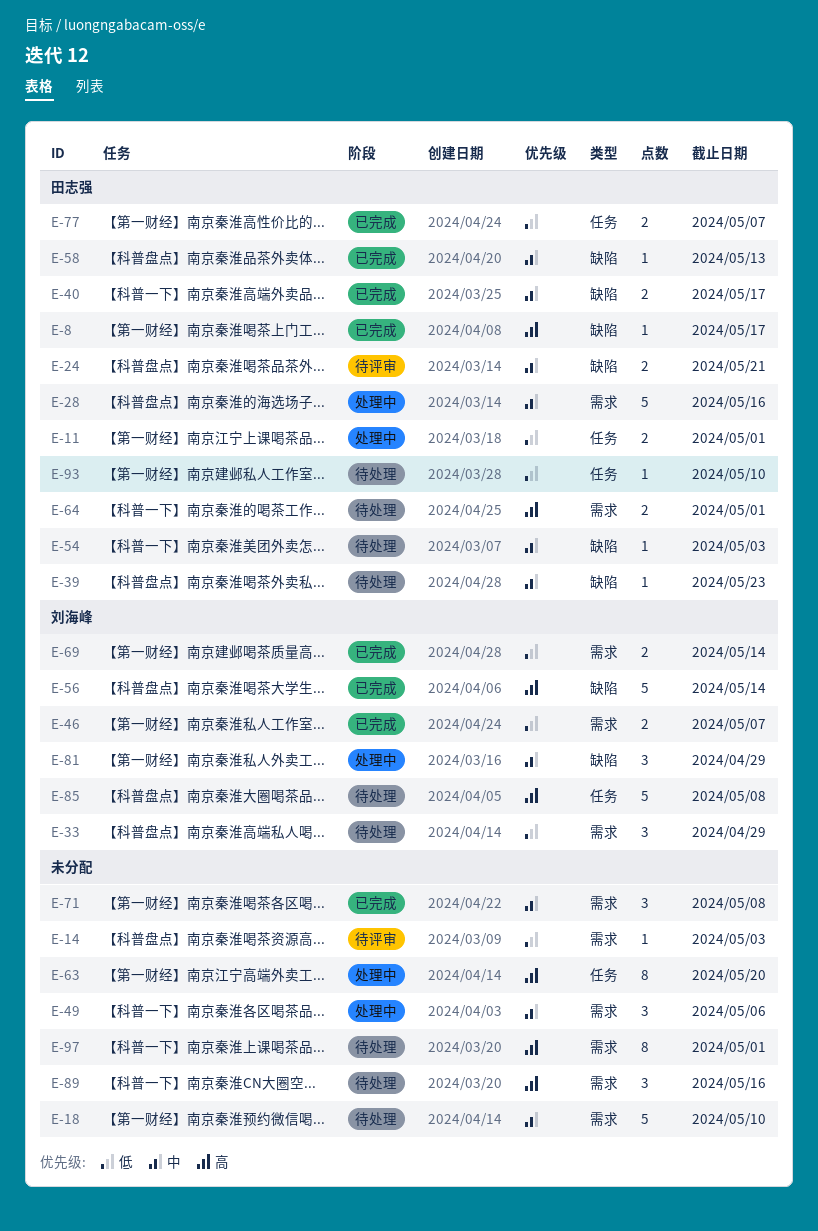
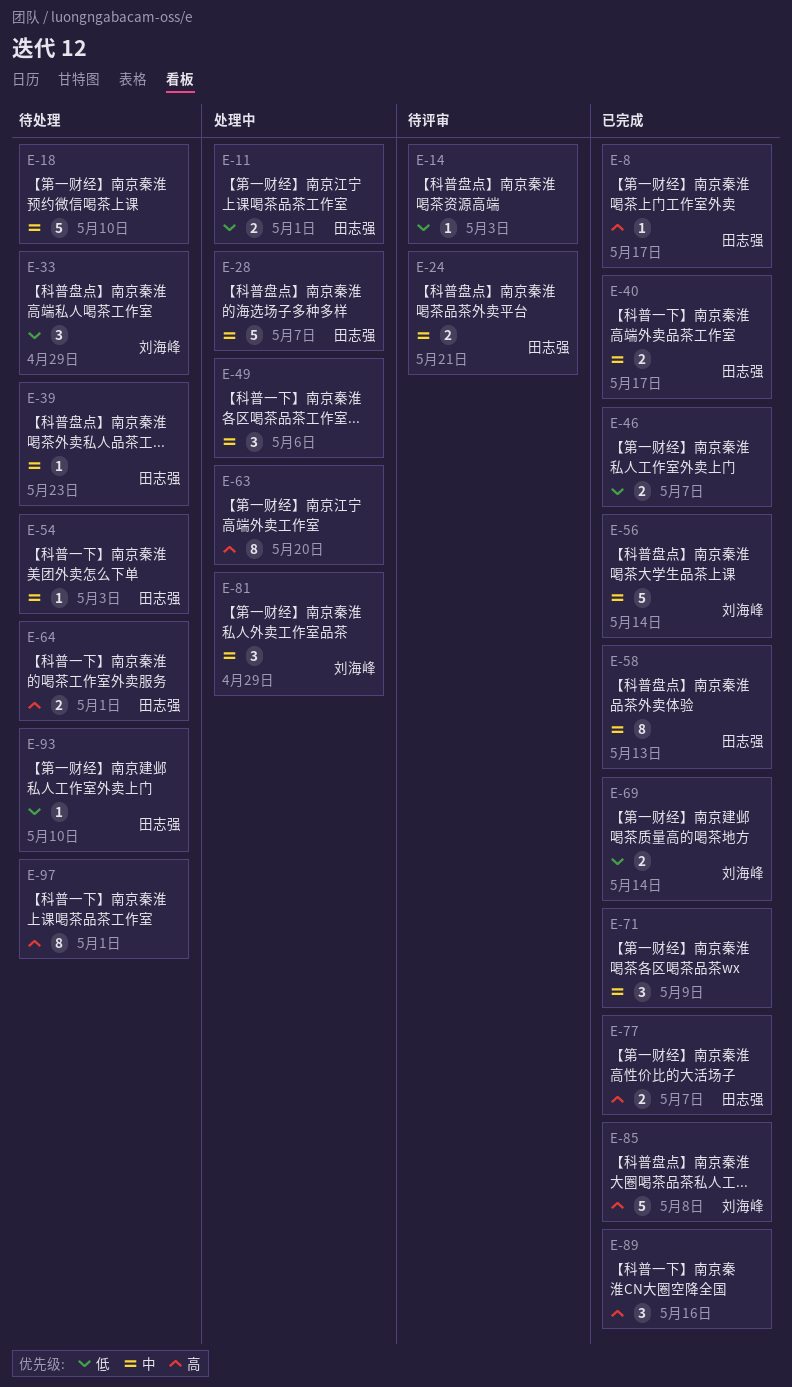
E-28, due: May 16 -> May 7
E-46, owner: 刘海峰 -> none
E-56, priority: 高 -> 中
E-58, estimate: 1 -> 8
E-71, due: May 8 -> May 9
E-77, priority: 低 -> 高
E-85, status: 待处理 -> 已完成
E-89, status: 待处理 -> 已完成

